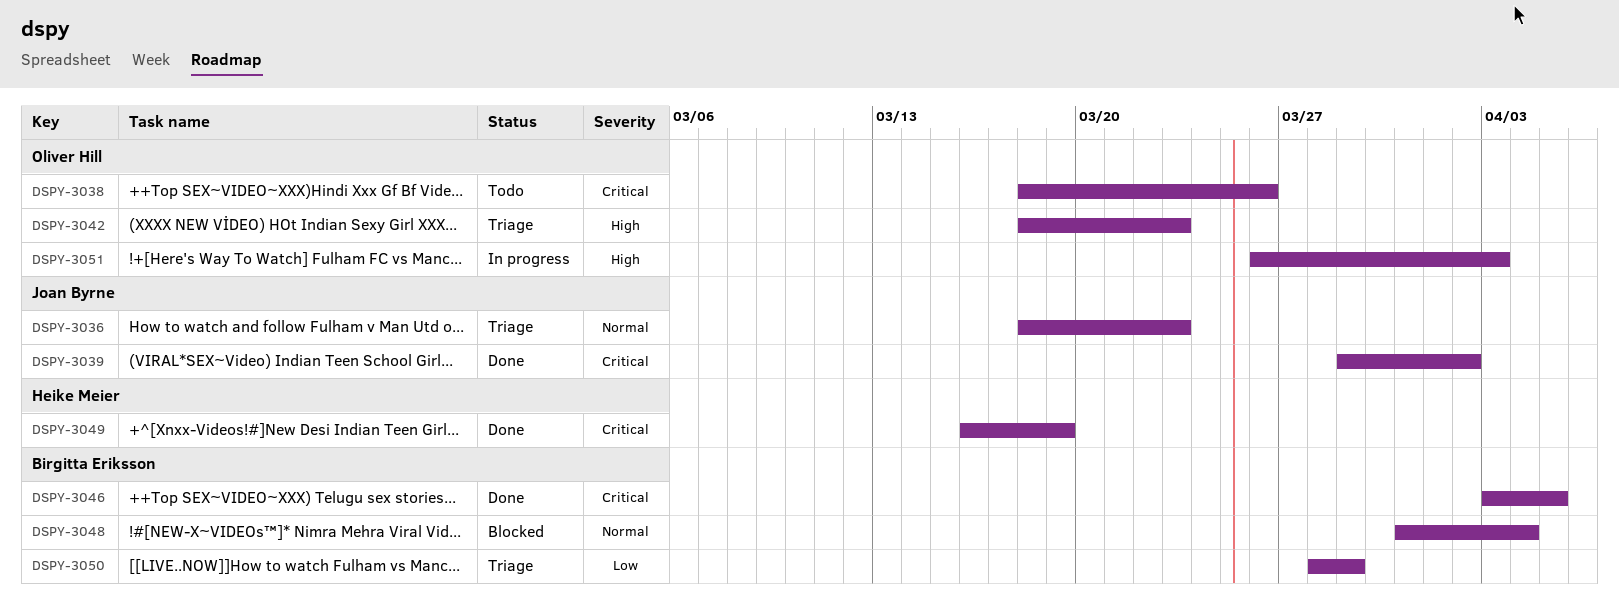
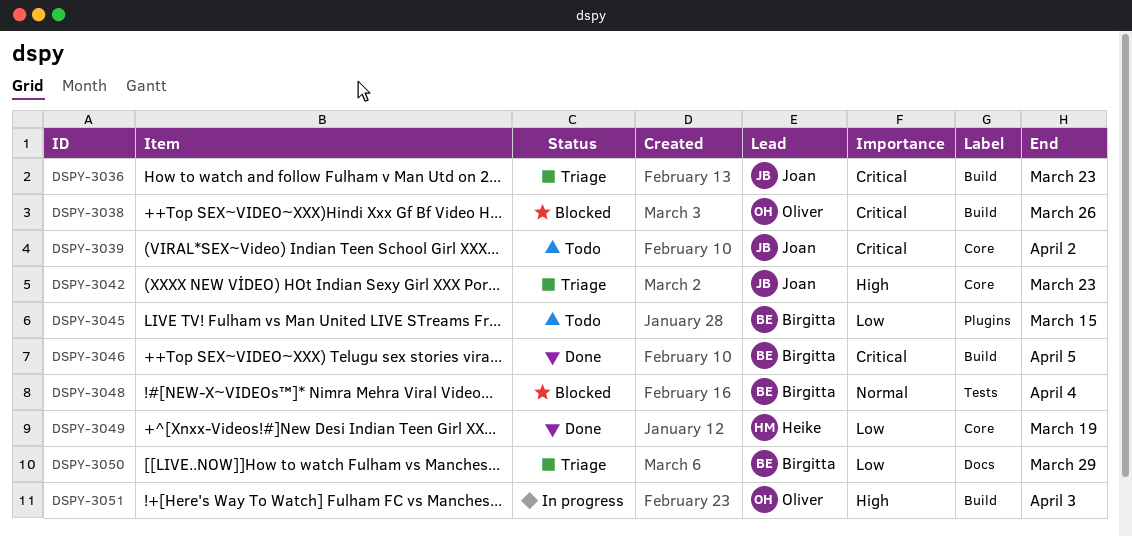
DSPY-3036, priority: Normal -> Critical
DSPY-3038, status: Todo -> Blocked
DSPY-3039, status: Done -> Todo
DSPY-3042, owner: Oliver Hill -> Joan Byrne
DSPY-3045: none -> present
DSPY-3049, priority: Critical -> Low

